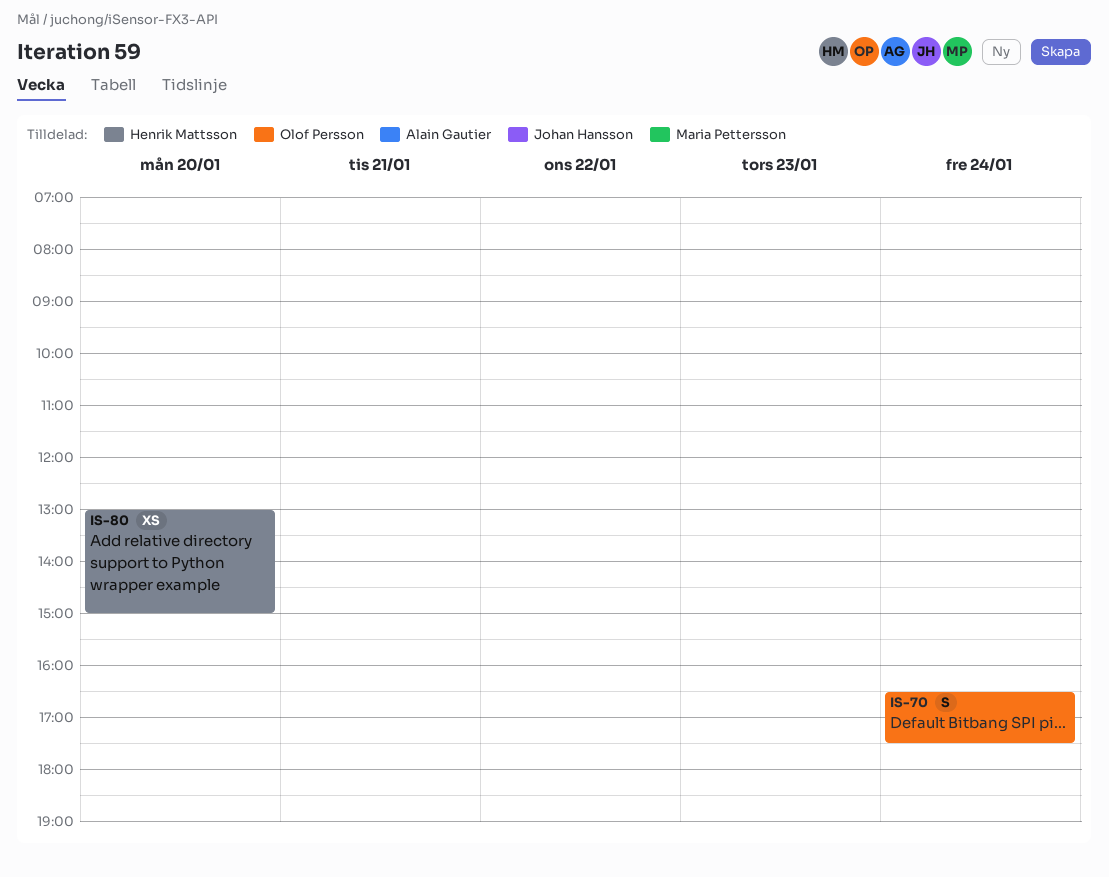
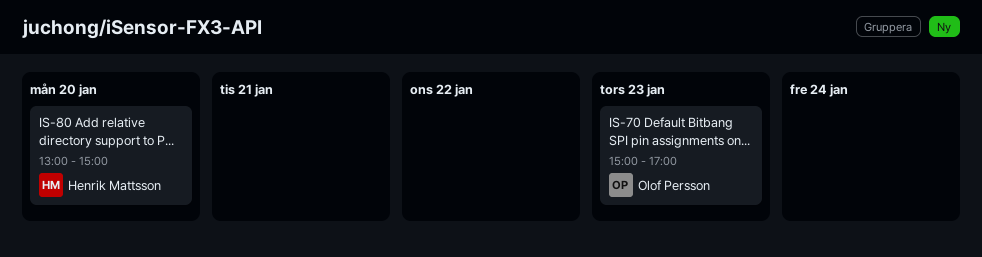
IS-70, day: Jan 24 -> Jan 23
IS-70, begins: 16:30 -> 15:00
IS-70, ends: 17:30 -> 17:00

